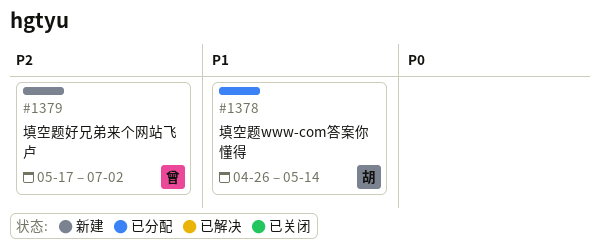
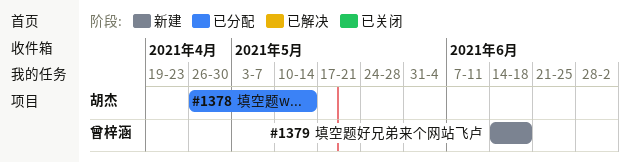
#1379, start: May 17 -> Jun 14
#1379, due: Jul 2 -> Jun 18

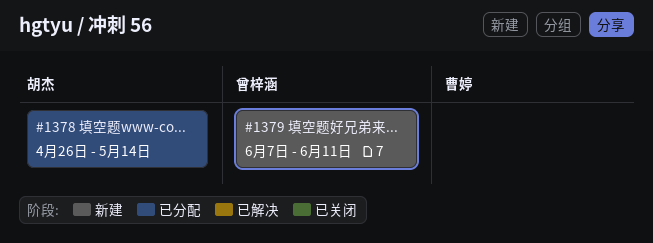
#1379, start: Jun 14 -> Jun 7
#1379, due: Jun 18 -> Jun 11

